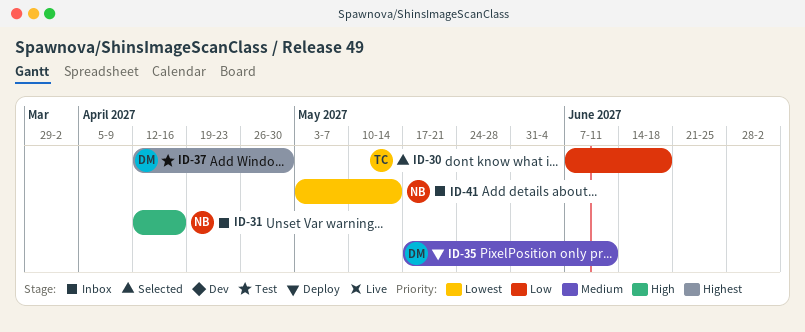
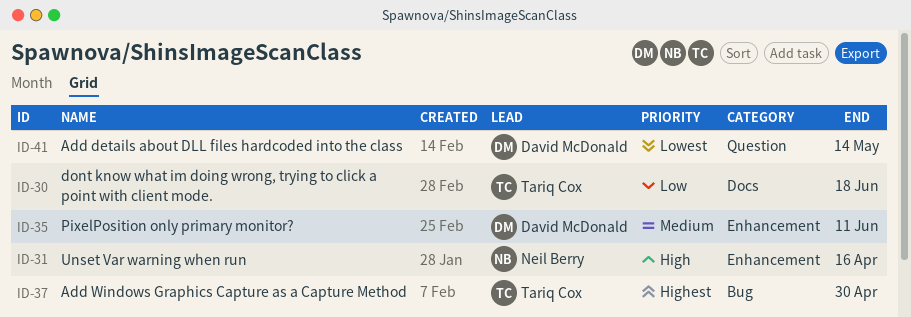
ID-37, owner: David McDonald -> Tariq Cox
ID-41, owner: Neil Berry -> David McDonald

